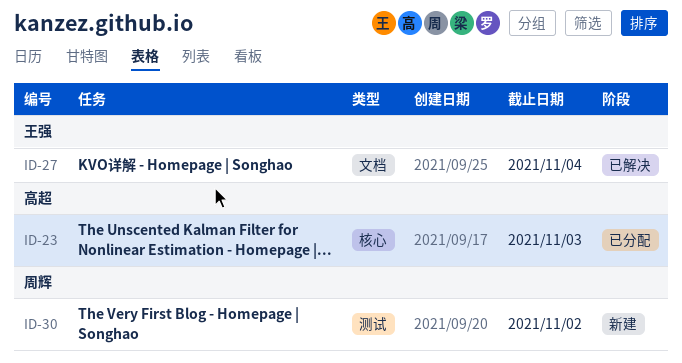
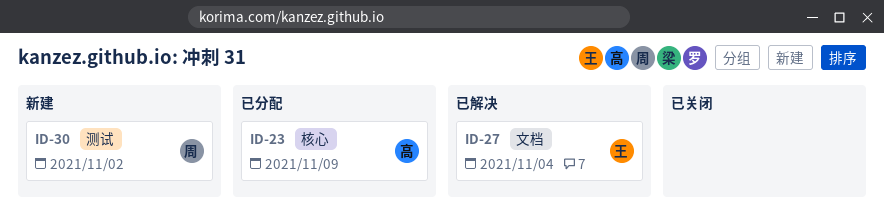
ID-23, due: Nov 3 -> Nov 9

